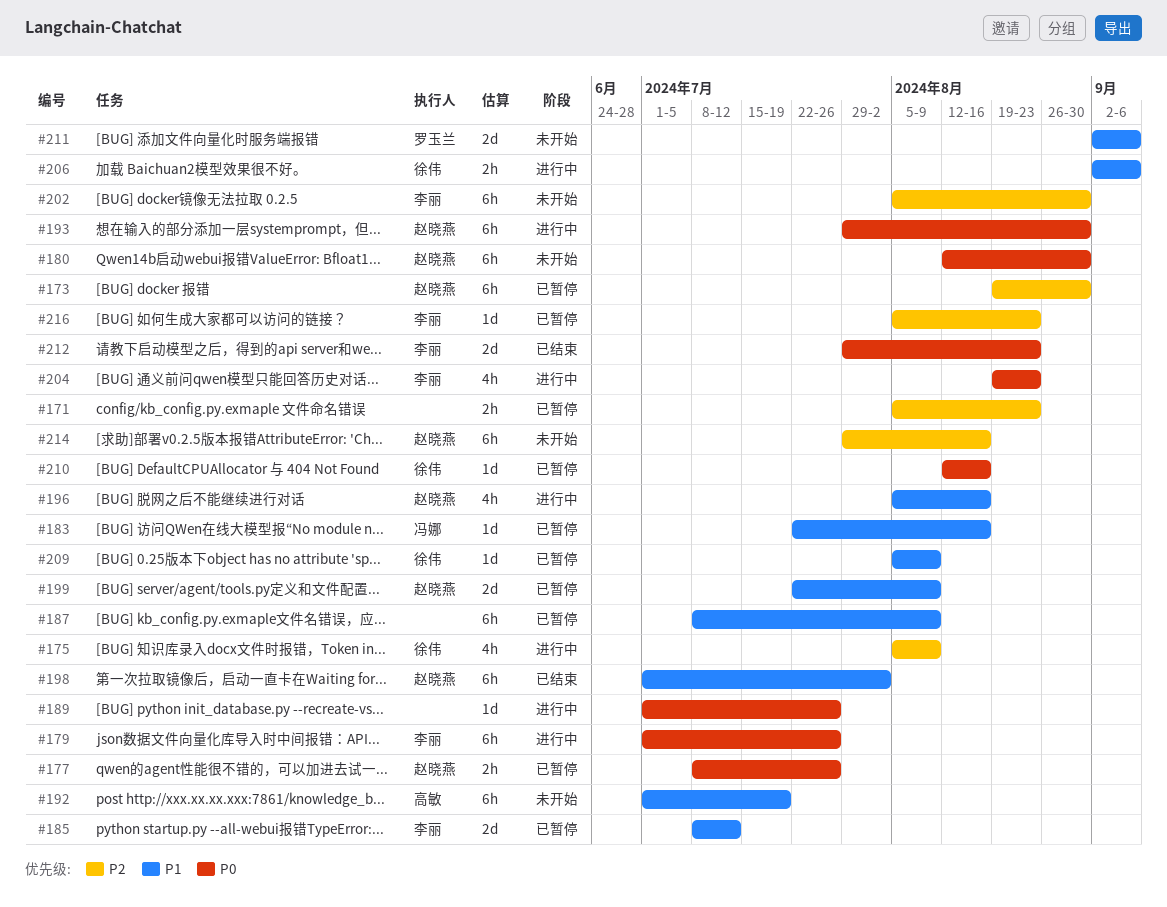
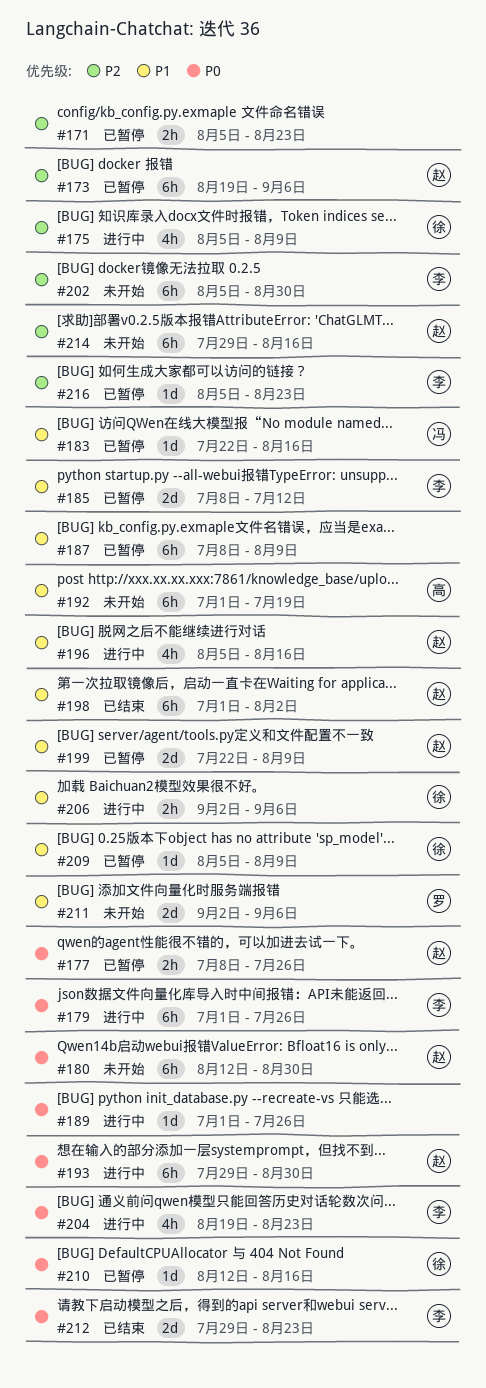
#173, due: Aug 30 -> Sep 6

